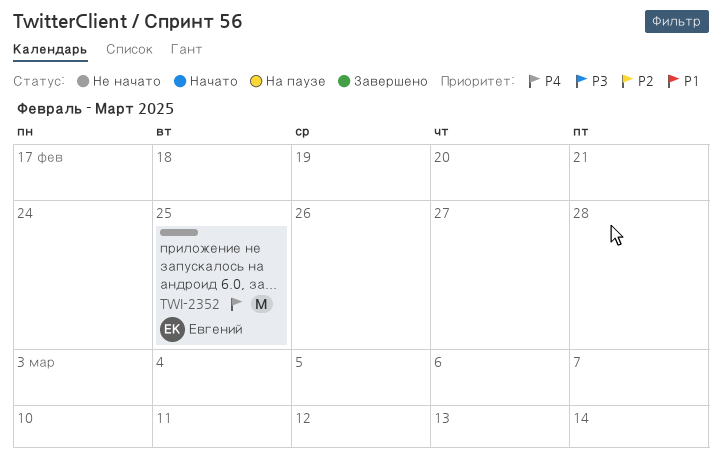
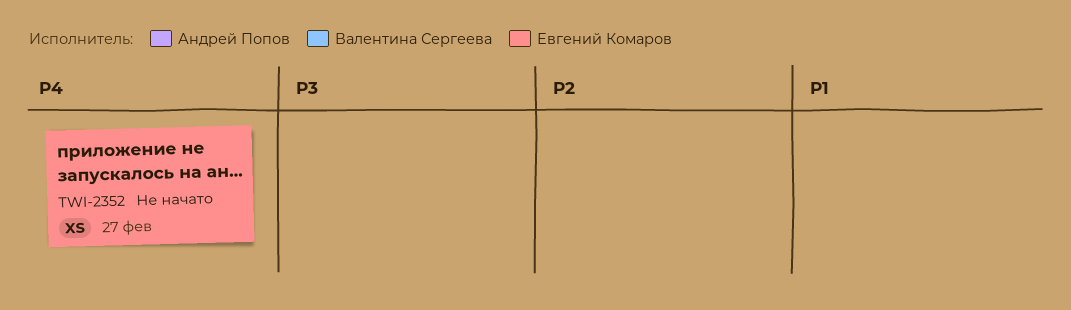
TWI-2352, estimate: M -> XS
TWI-2352, due: Feb 25 -> Feb 27

